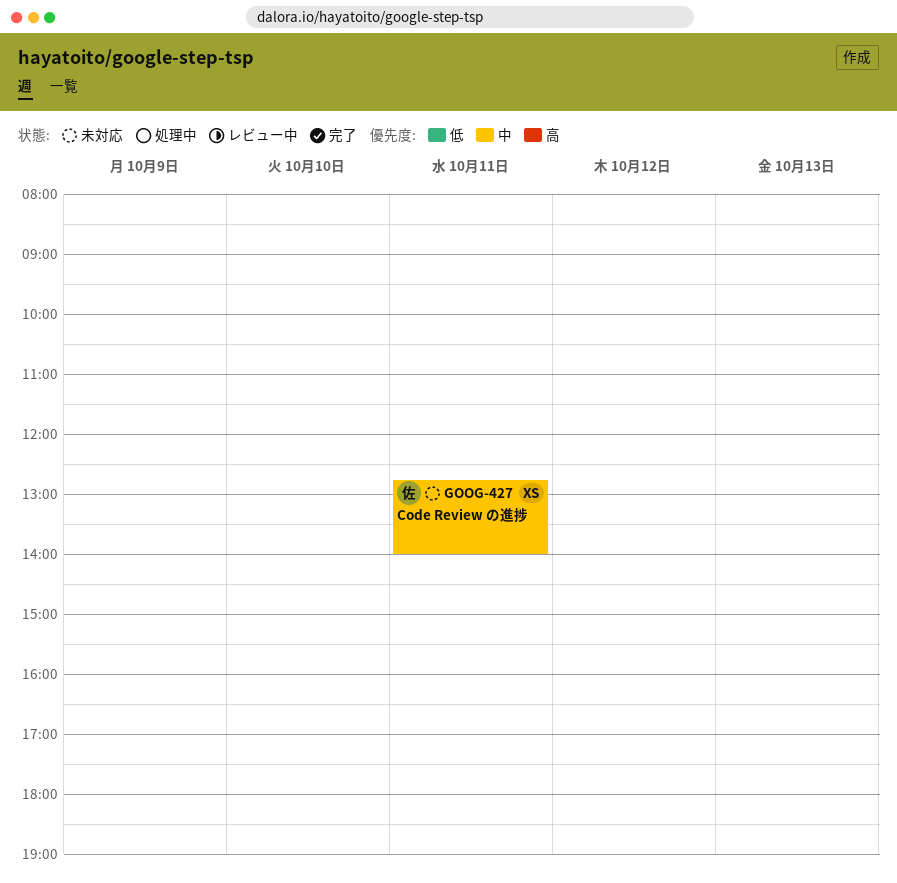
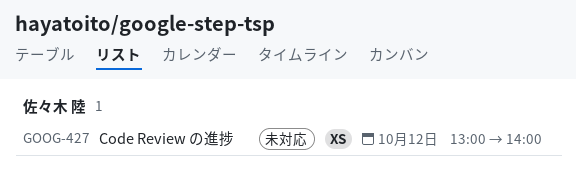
GOOG-427, day: Oct 11 -> Oct 12
GOOG-427, begins: 12:45 -> 13:00

